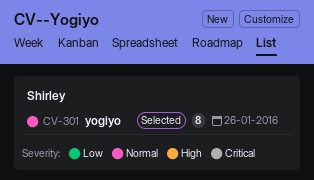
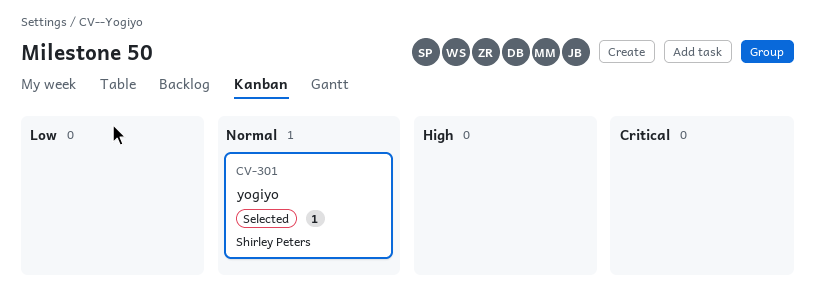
CV-301, estimate: 8 -> 1

